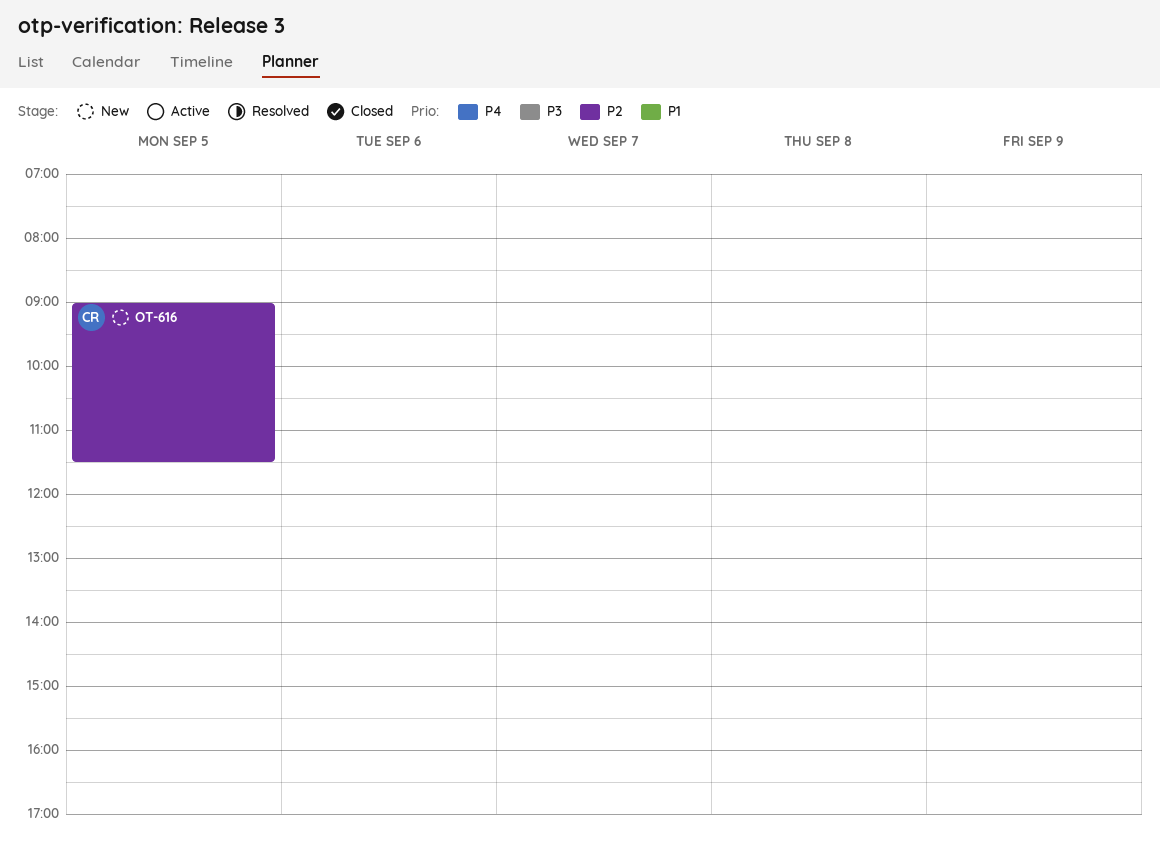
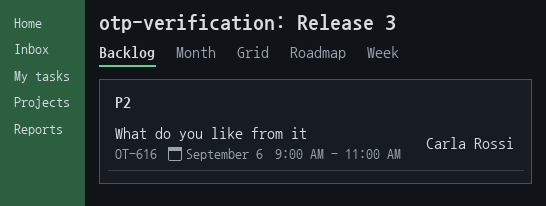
OT-616, day: Sep 5 -> Sep 6
OT-616, ends: 11:30 -> 11:00

